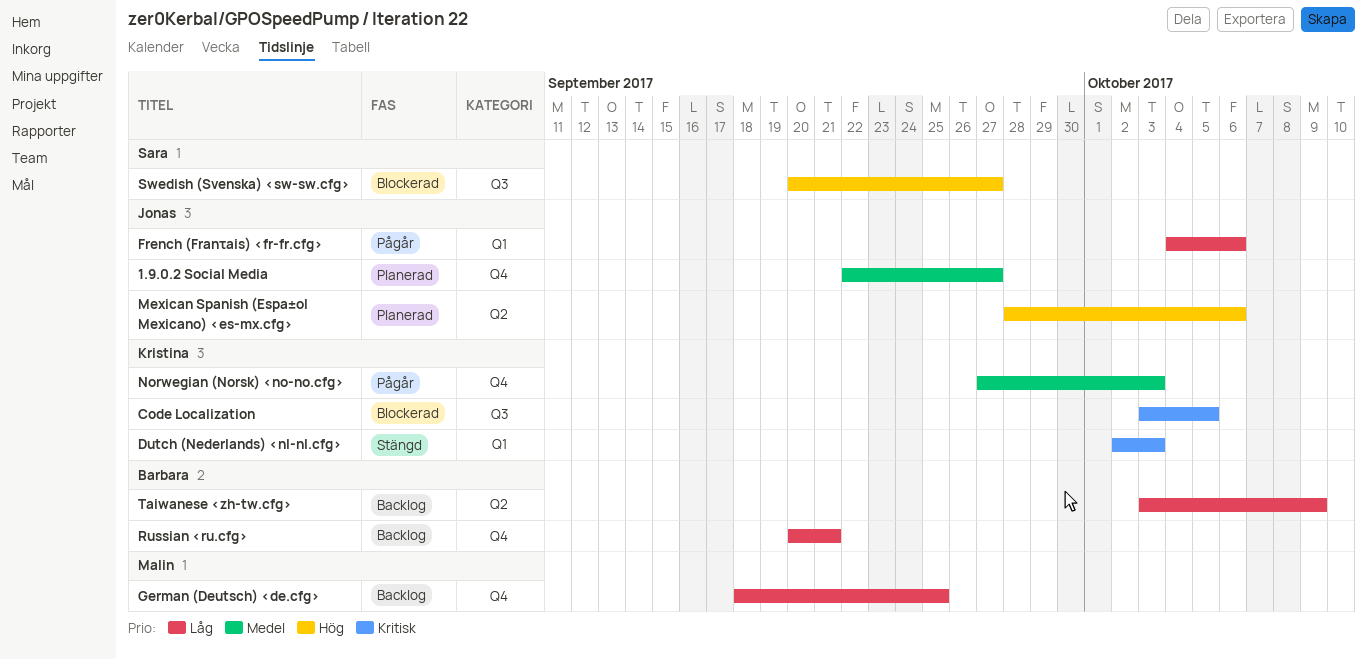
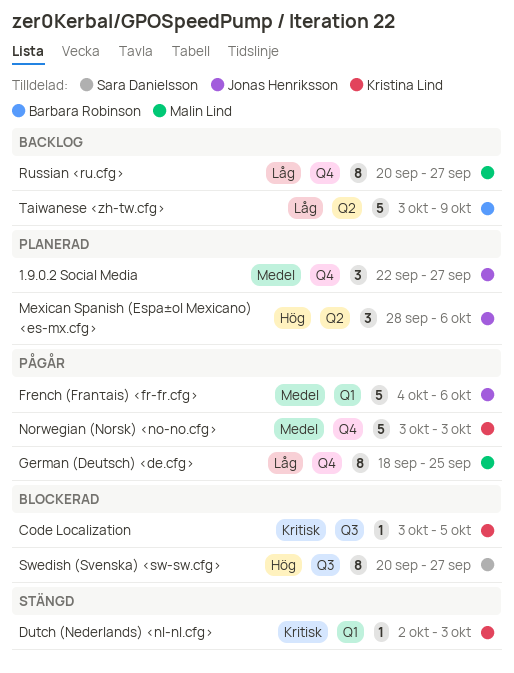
French (Franτais) <fr-fr.cfg>, priority: Låg -> Medel
German (Deutsch) <de.cfg>, status: Backlog -> Pågår
Norwegian (Norsk) <no-no.cfg>, start: Sep 27 -> Oct 3
Russian <ru.cfg>, owner: Barbara Robinson -> Malin Lind
Russian <ru.cfg>, due: Sep 21 -> Sep 27

